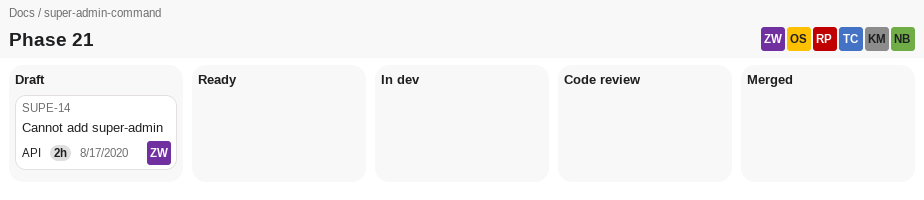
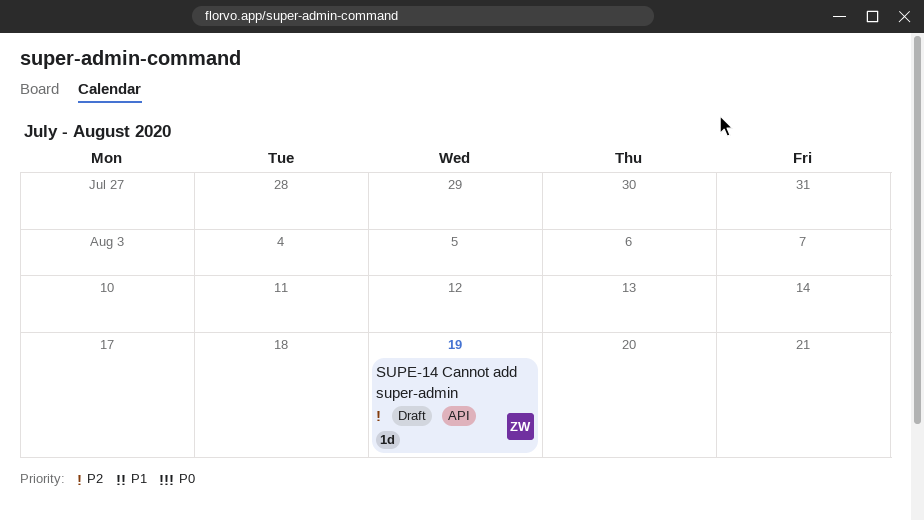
SUPE-14, estimate: 2h -> 1d
SUPE-14, due: Aug 17 -> Aug 19

